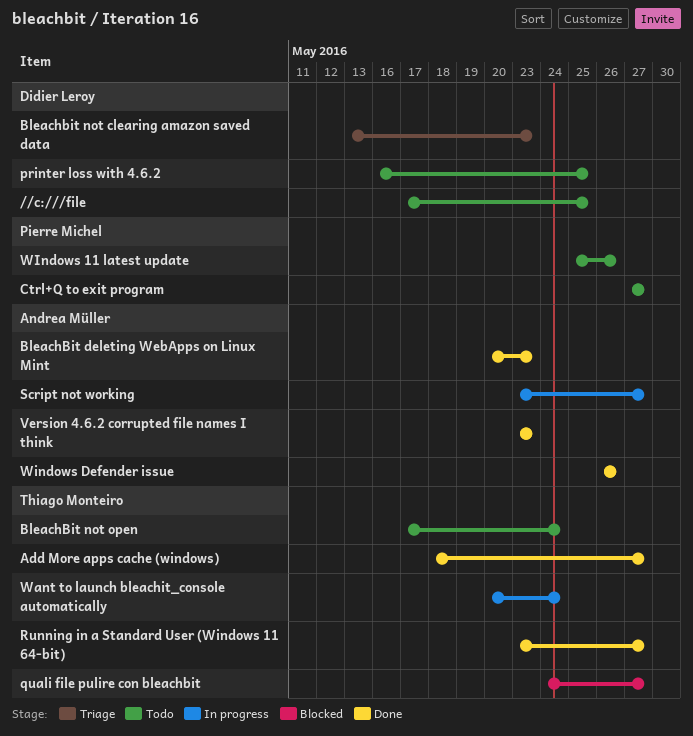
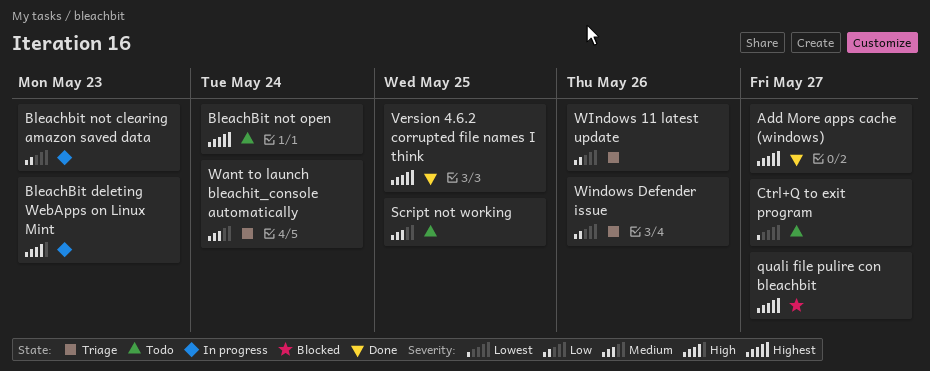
//c:///file: present -> none
BleachBit deleting WebApps on Linux Mint, status: Done -> In progress
Bleachbit not clearing amazon saved data, status: Triage -> In progress
printer loss with 4.6.2: present -> none
Running in a Standard User (Windows 11 64-bit): present -> none
Script not working, status: In progress -> Todo
Script not working, due: May 27 -> May 25
Version 4.6.2 corrupted file names I think, due: May 23 -> May 25
Want to launch bleachit_console automatically, status: In progress -> Triage
WIndows 11 latest update, status: Todo -> Triage
Windows Defender issue, status: Done -> Triage

